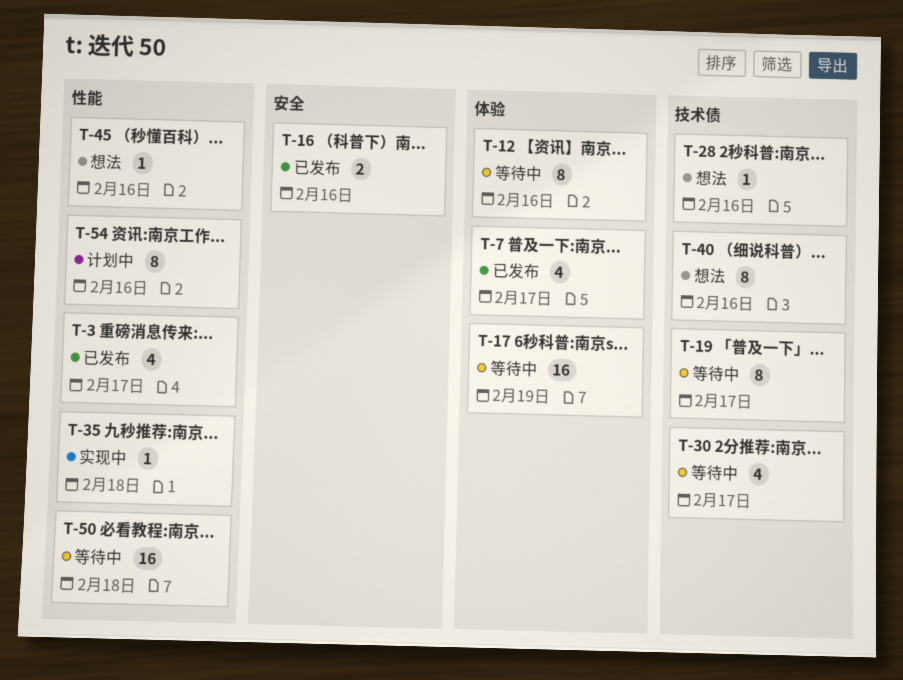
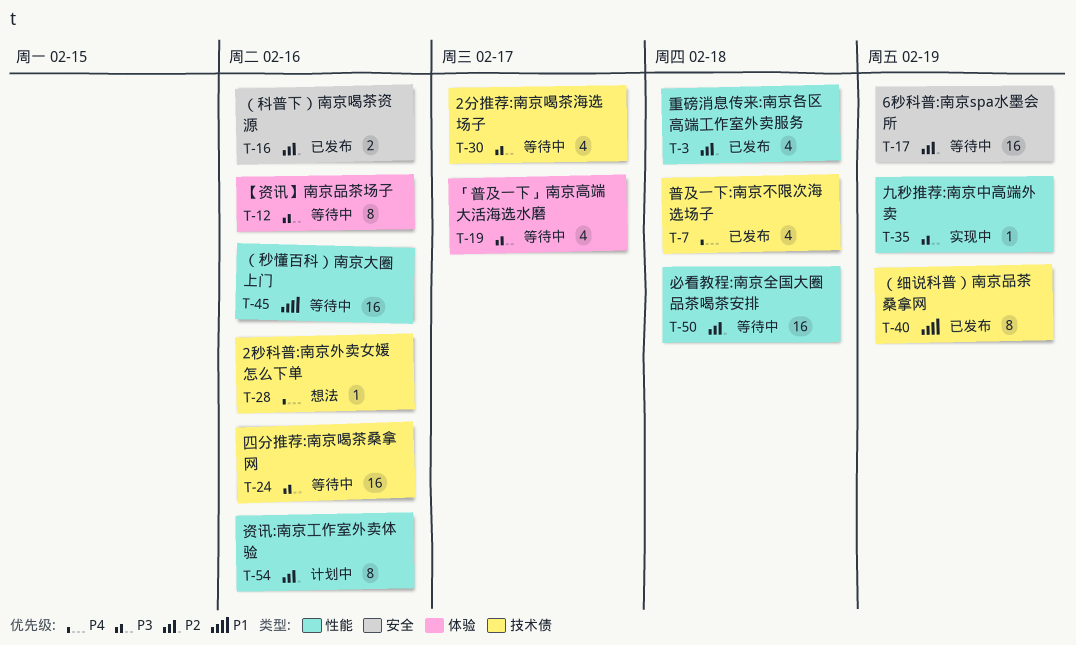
T-3, due: Feb 17 -> Feb 18
T-7, label: 体验 -> 技术债
T-7, due: Feb 17 -> Feb 18
T-17, label: 体验 -> 安全
T-19, label: 技术债 -> 体验
T-19, estimate: 8 -> 4
T-24: none -> present
T-35, due: Feb 18 -> Feb 19
T-40, status: 想法 -> 已发布
T-40, due: Feb 16 -> Feb 19
T-45, status: 想法 -> 等待中
T-45, estimate: 1 -> 16

